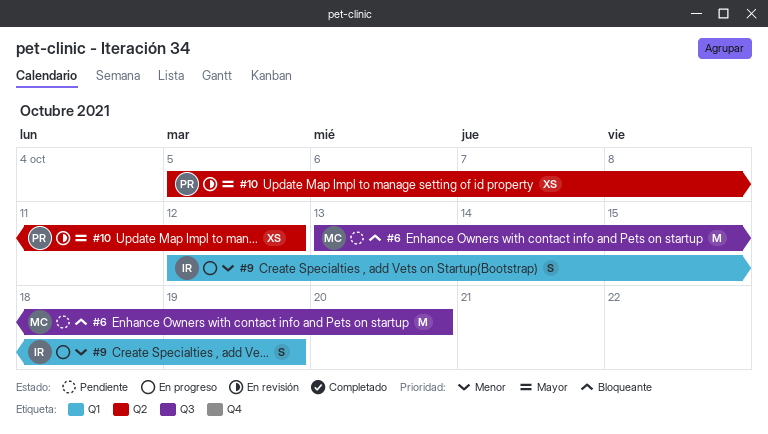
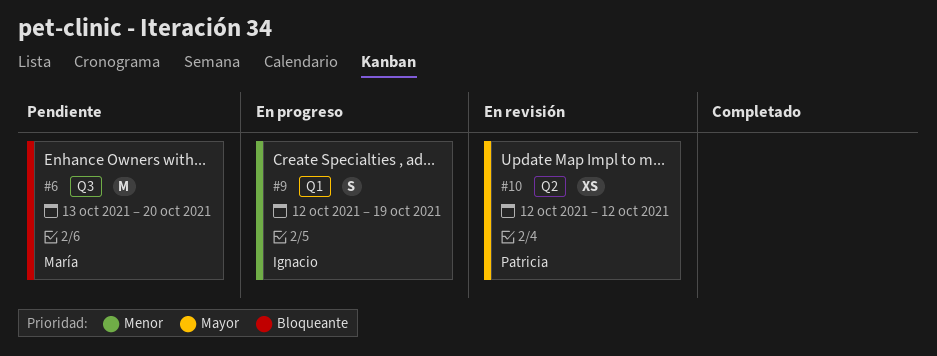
#10, start: Oct 5 -> Oct 12

